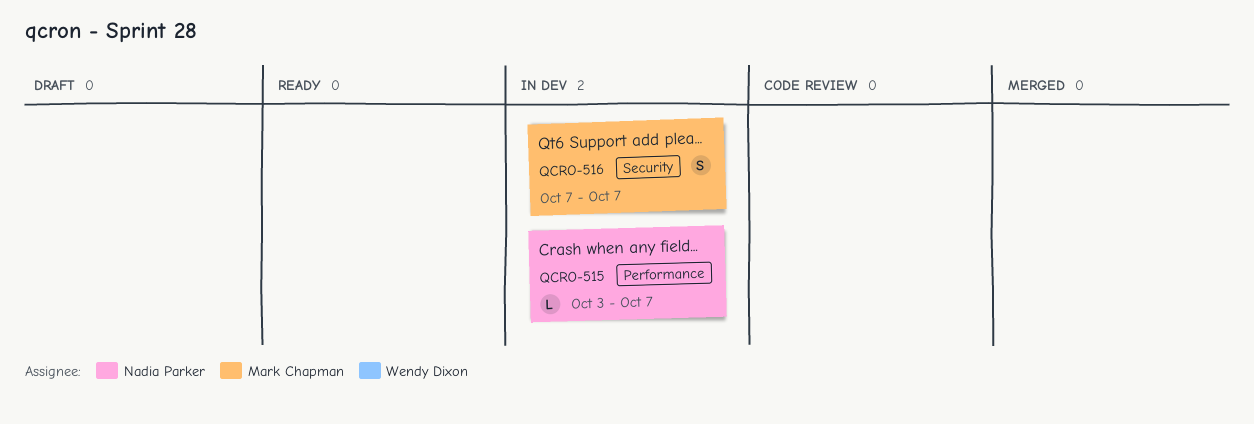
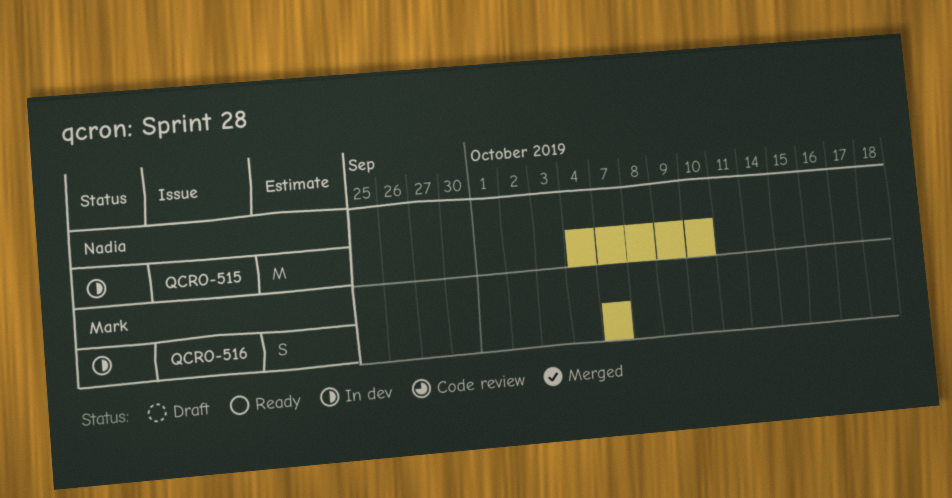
QCRO-515, estimate: L -> M
QCRO-515, start: Oct 3 -> Oct 4
QCRO-515, due: Oct 7 -> Oct 10

